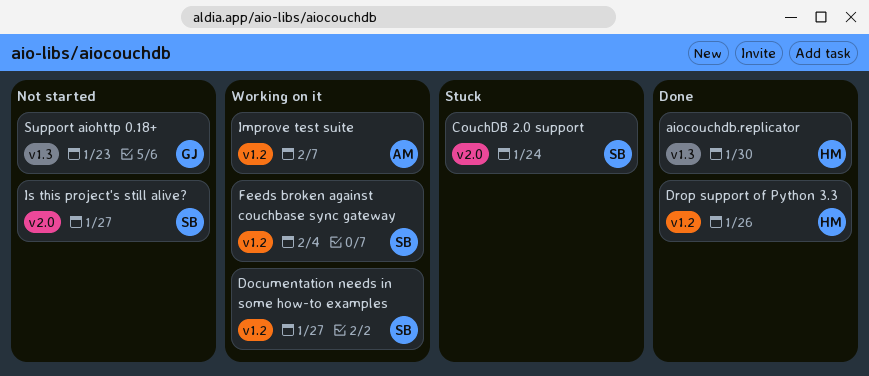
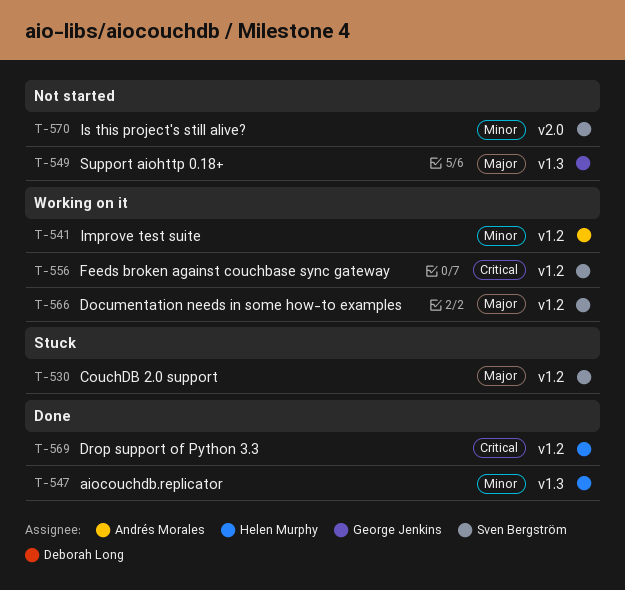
CouchDB 2.0 support, label: v2.0 -> v1.2

